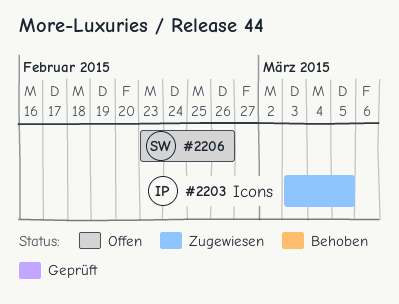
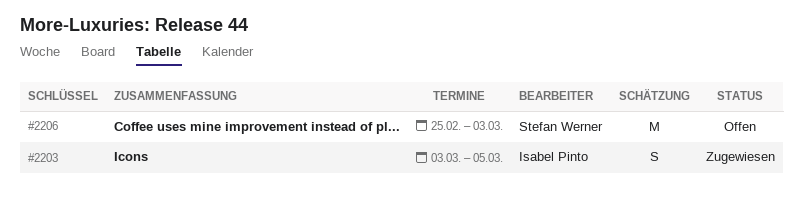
#2206, start: Feb 23 -> Feb 25
#2206, due: Feb 26 -> Mar 3

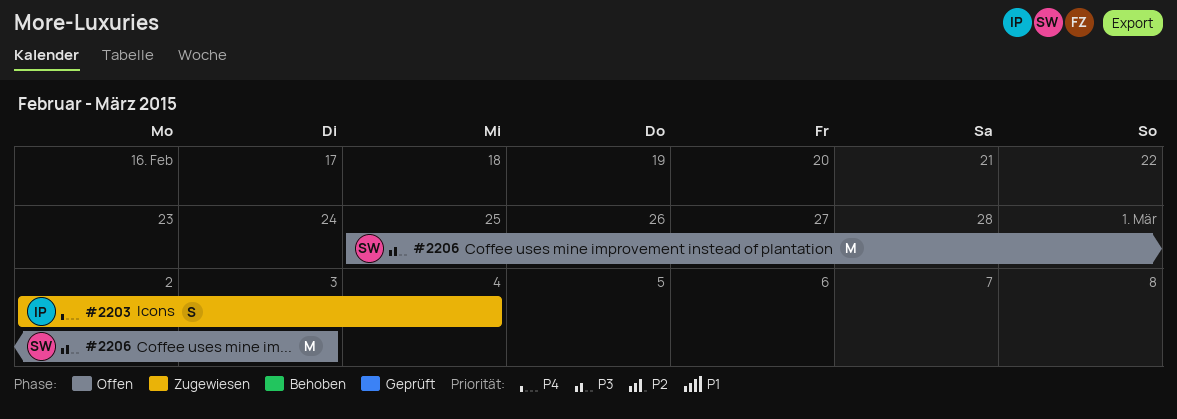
#2203, start: Mar 3 -> Mar 2
#2203, due: Mar 5 -> Mar 4

